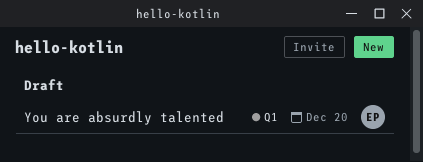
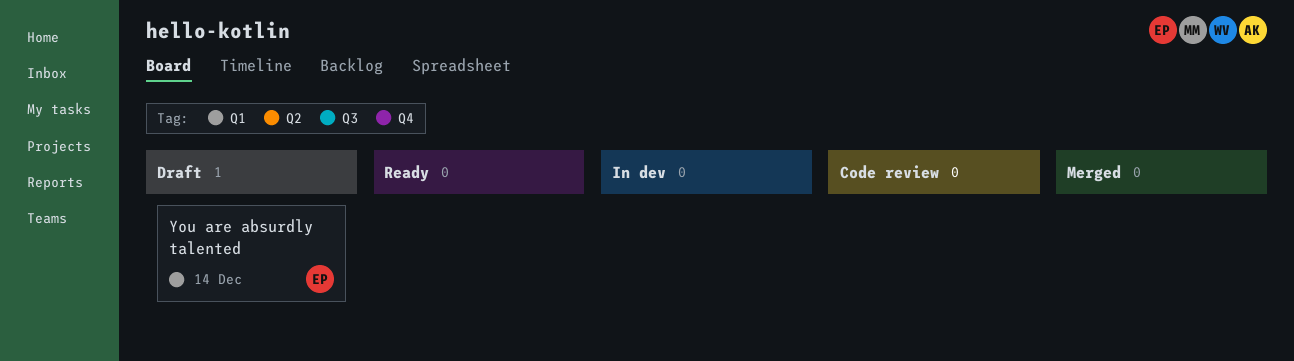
You are absurdly talented, due: Dec 20 -> Dec 14

